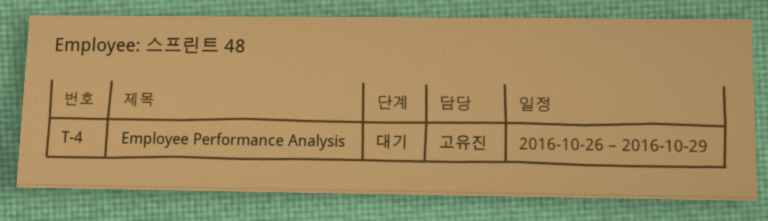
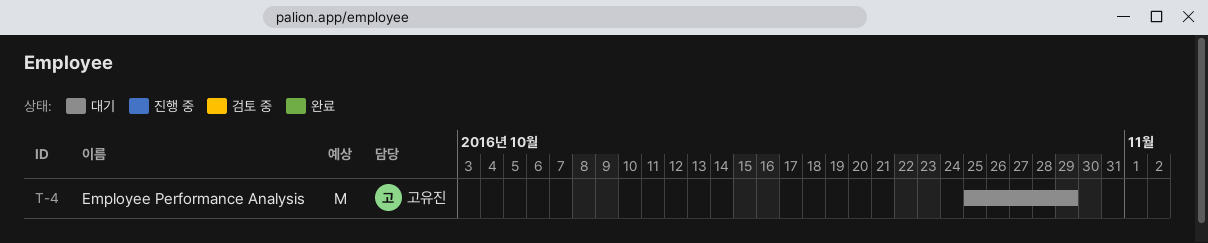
T-4, start: Oct 26 -> Oct 25

